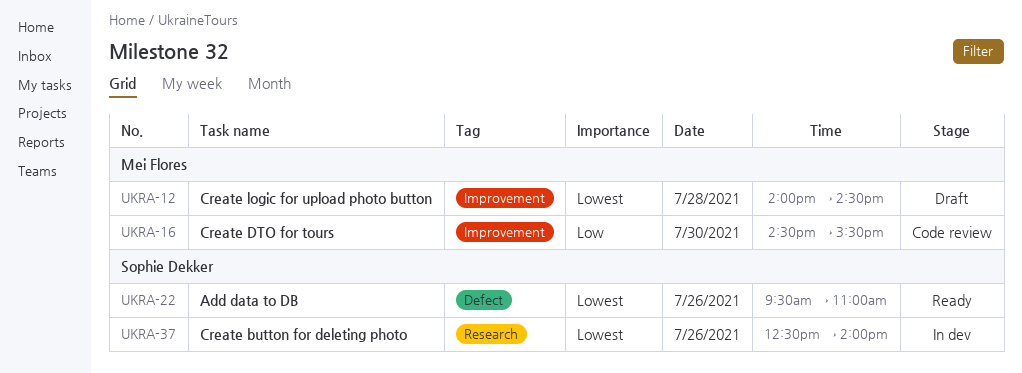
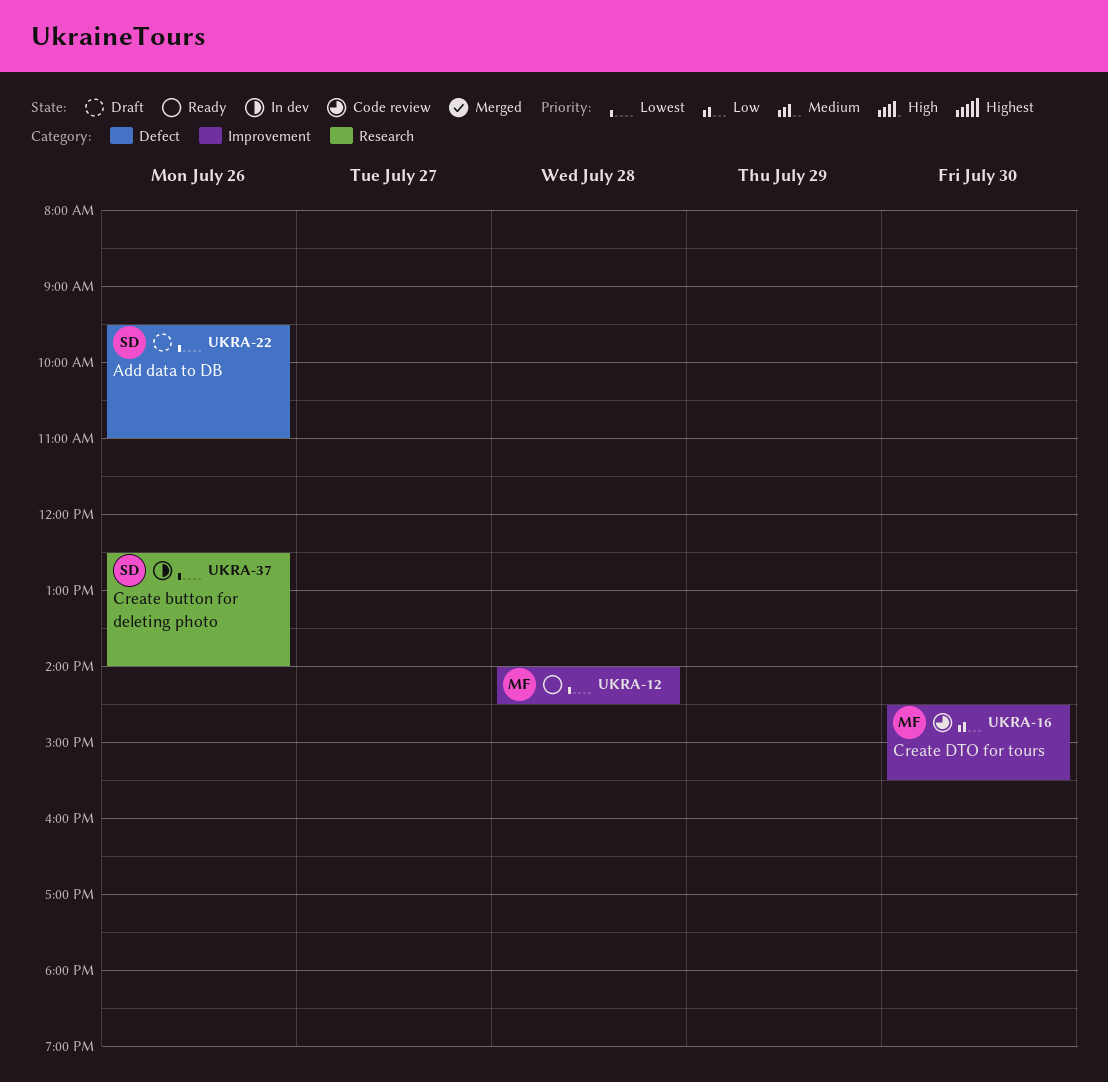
UKRA-12, status: Draft -> Ready
UKRA-22, status: Ready -> Draft

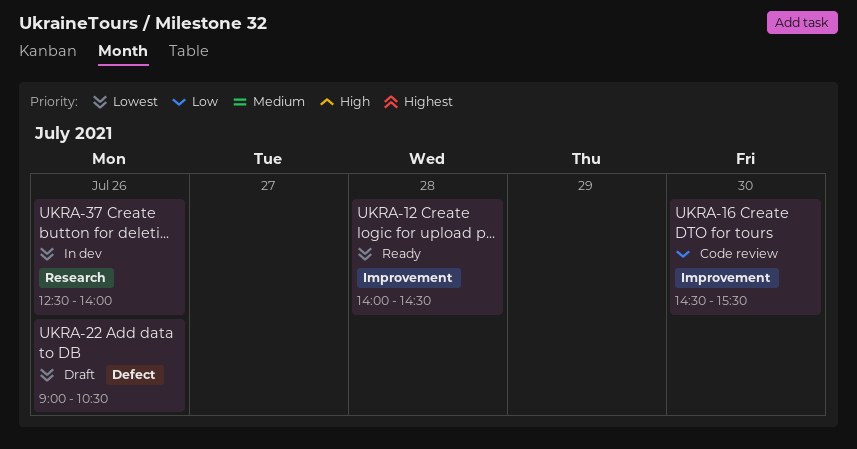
UKRA-22, begins: 09:30 -> 09:00
UKRA-22, ends: 11:00 -> 10:30

